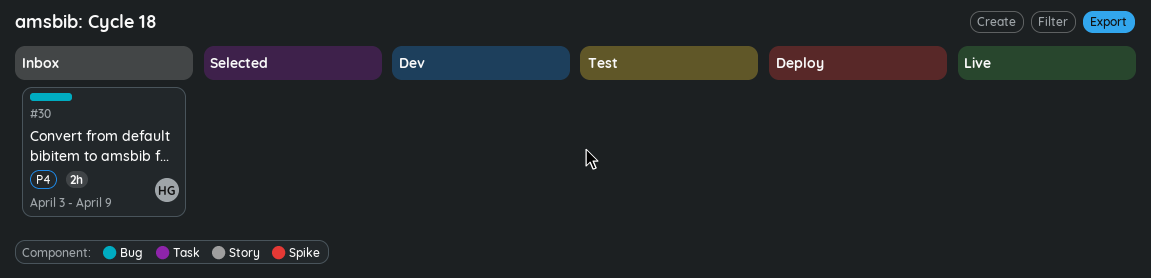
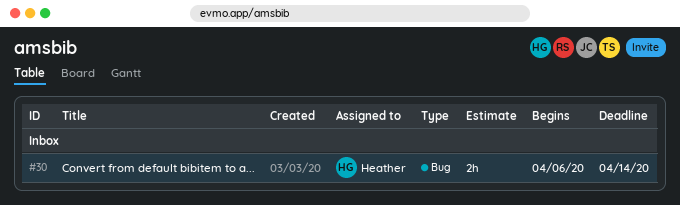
#30, start: Apr 3 -> Apr 6
#30, due: Apr 9 -> Apr 14

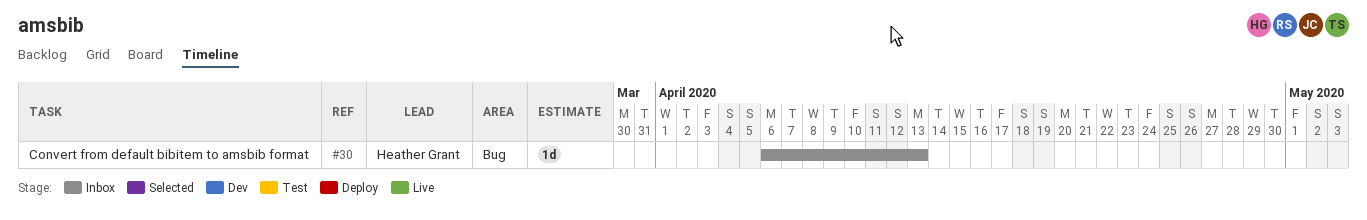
#30, estimate: 2h -> 1d
#30, due: Apr 14 -> Apr 13

